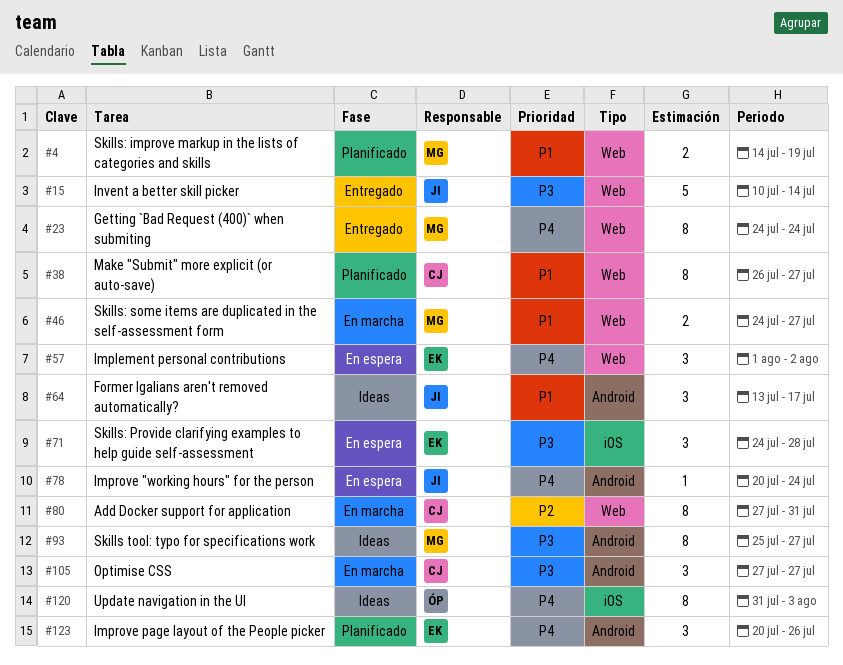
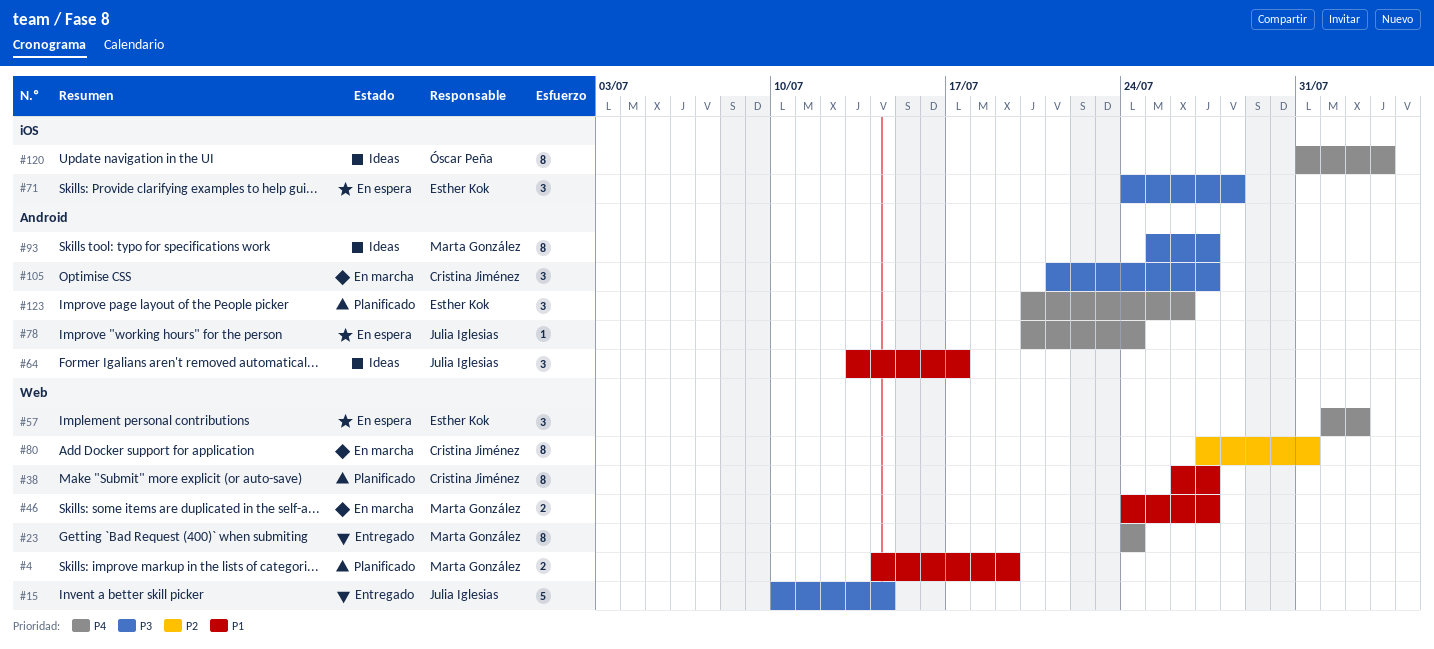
#105, start: Jul 27 -> Jul 21

